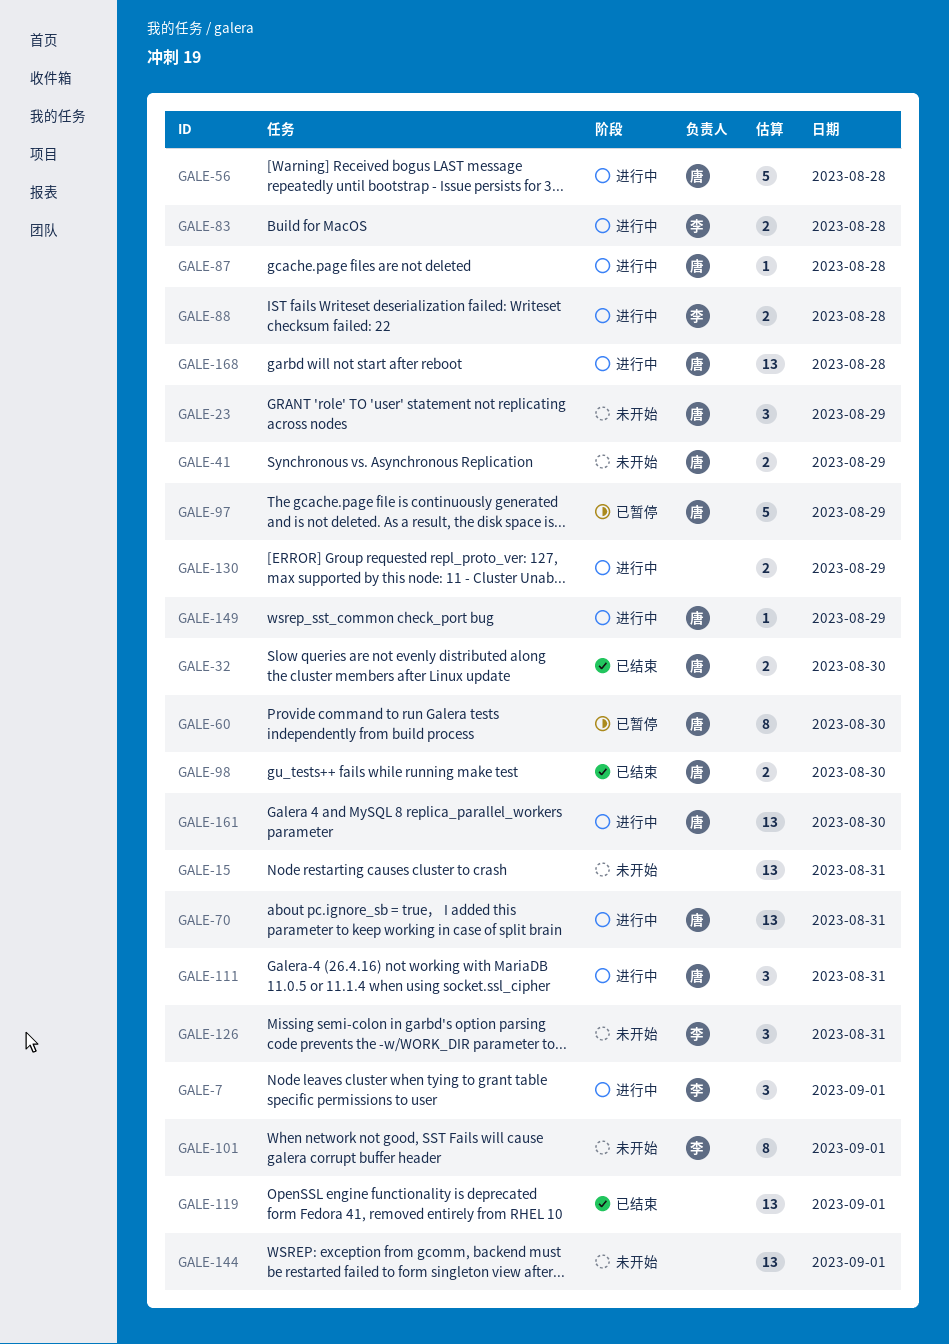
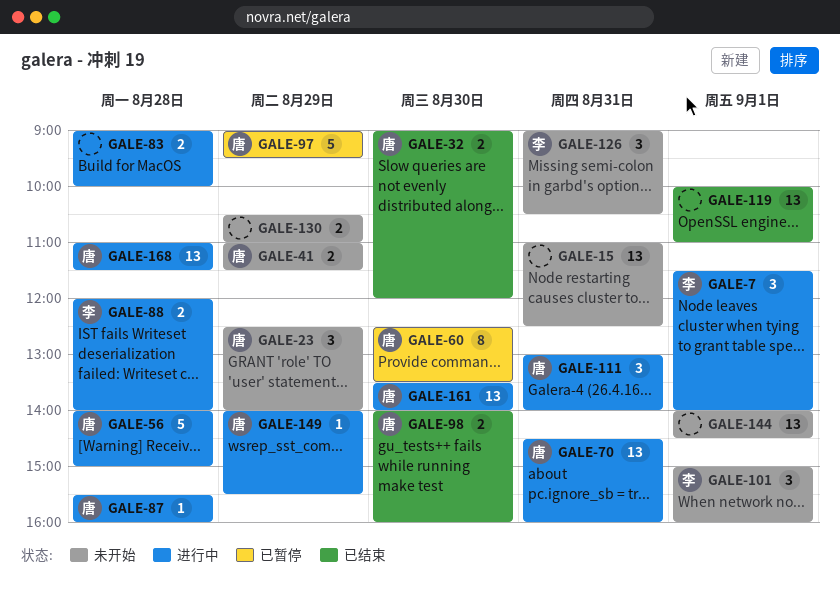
GALE-83, owner: 李 -> none
GALE-101, estimate: 8 -> 3
GALE-130, status: 进行中 -> 未开始

